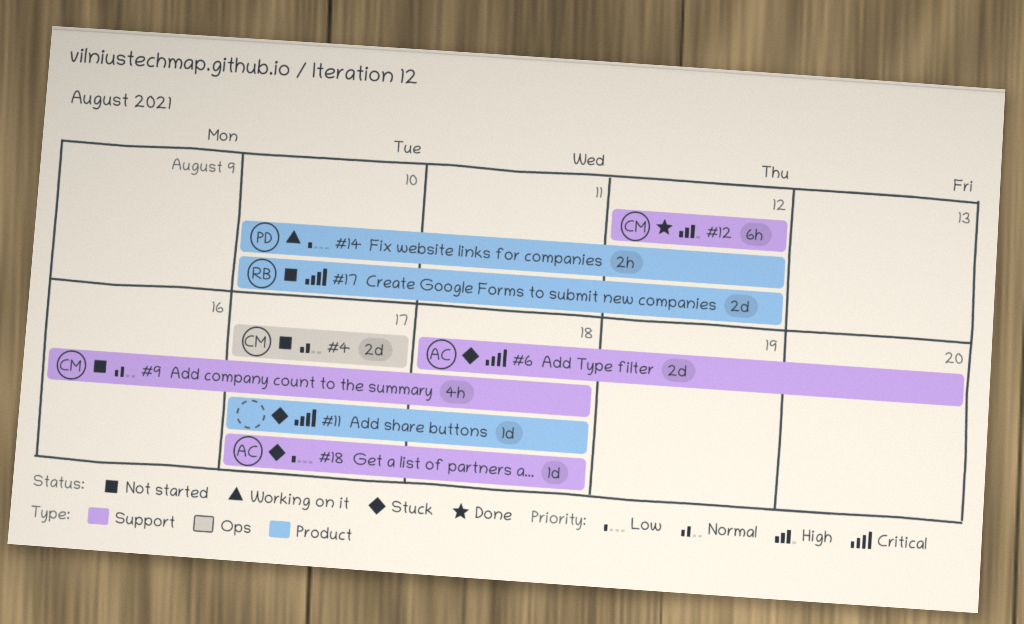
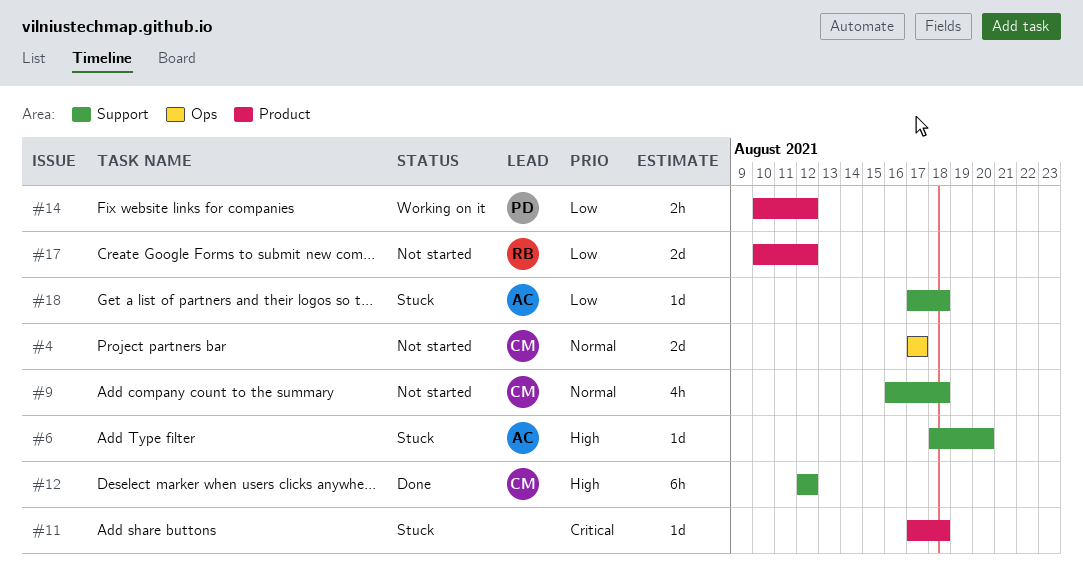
#6, priority: Critical -> High
#6, estimate: 2d -> 1d
#17, priority: Critical -> Low

